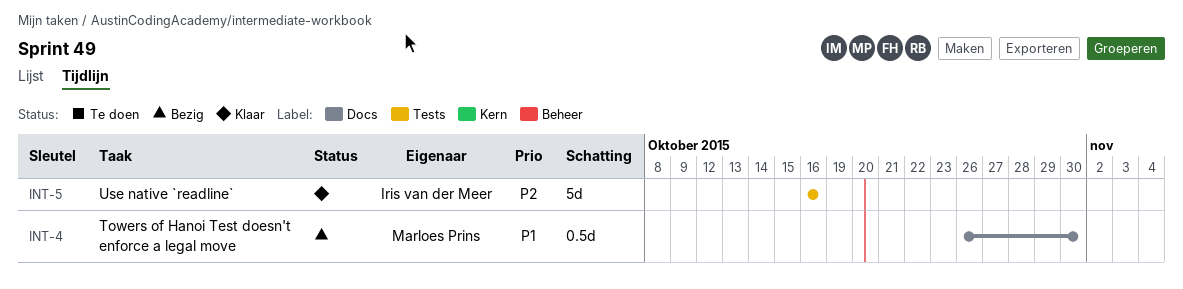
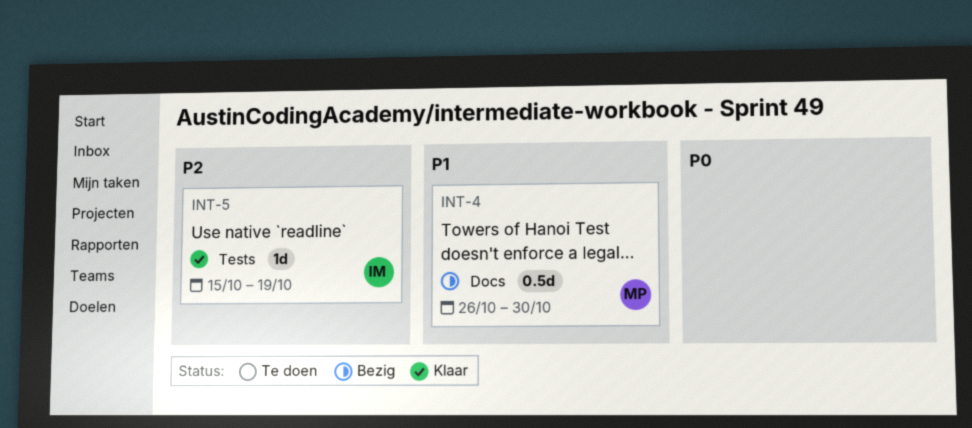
INT-5, estimate: 5d -> 1d
INT-5, start: Oct 16 -> Oct 15
INT-5, due: Oct 16 -> Oct 19

